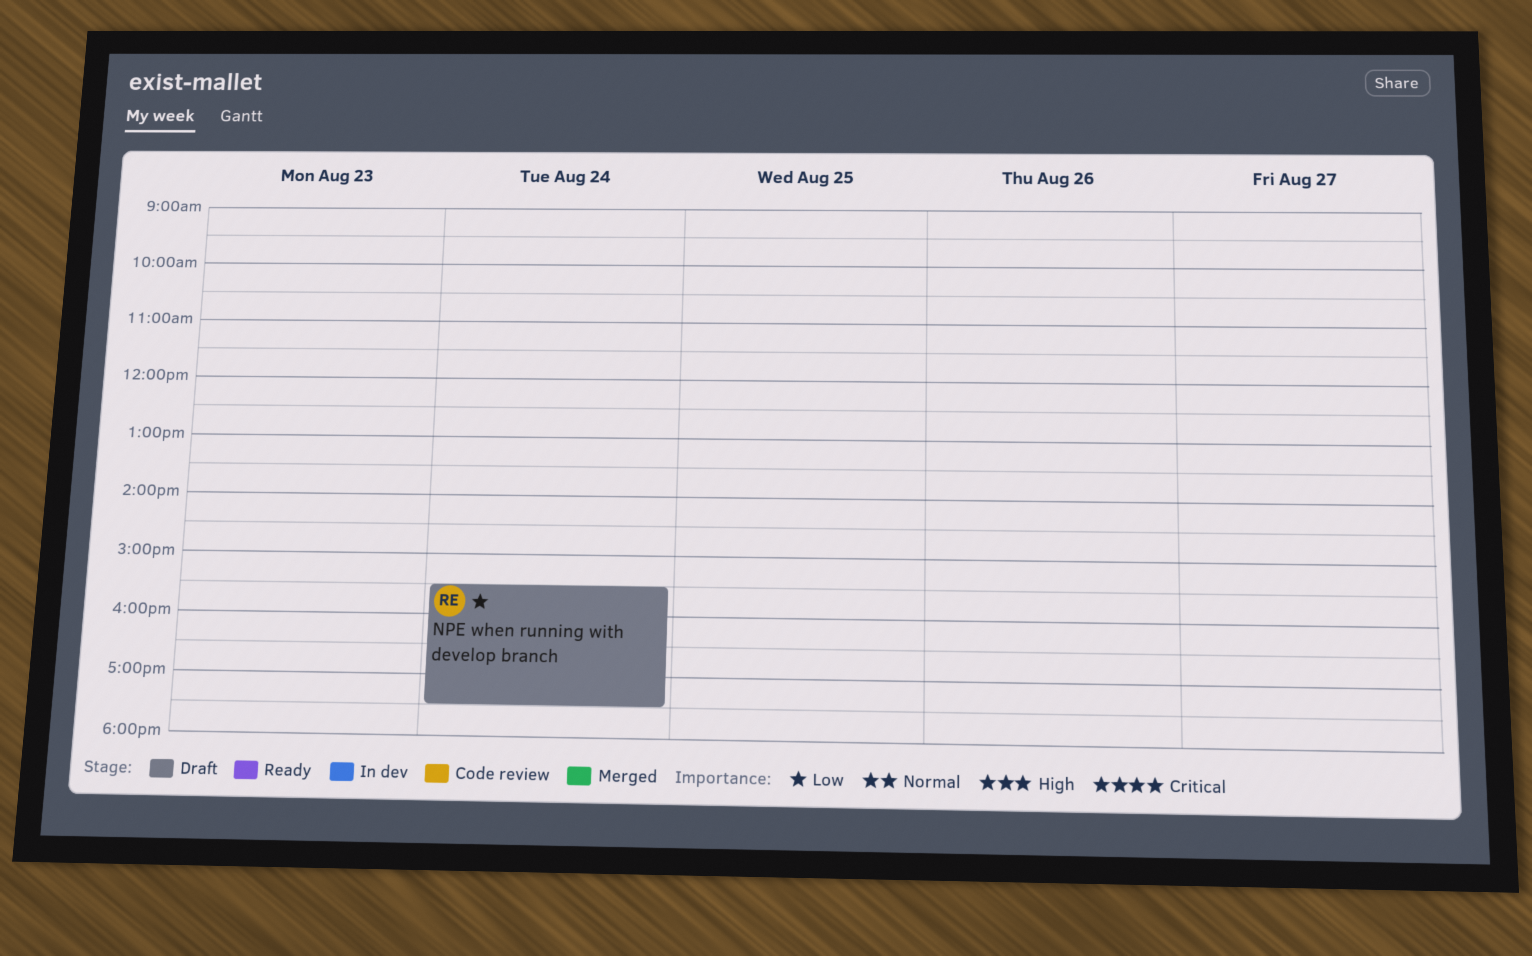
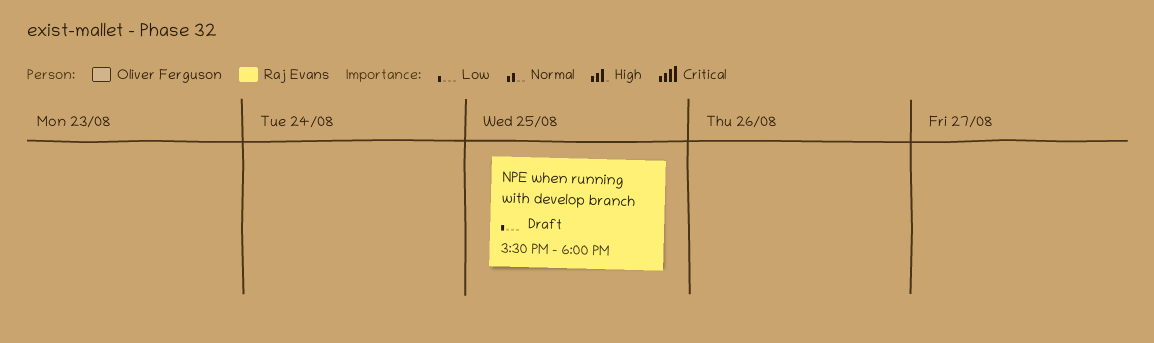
NPE when running with develop branch, day: Aug 24 -> Aug 25
NPE when running with develop branch, ends: 17:30 -> 18:00

